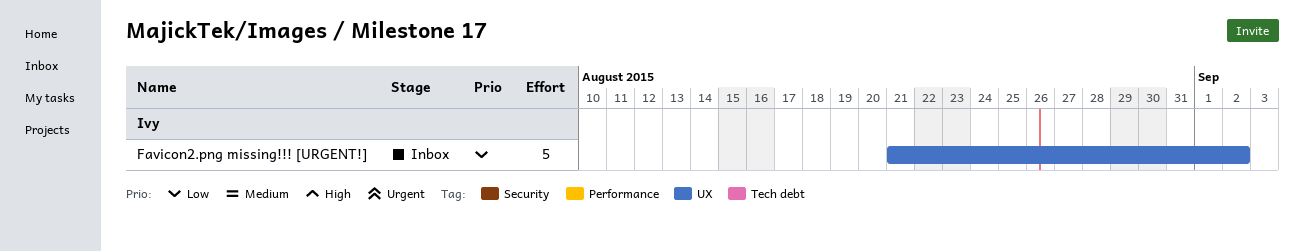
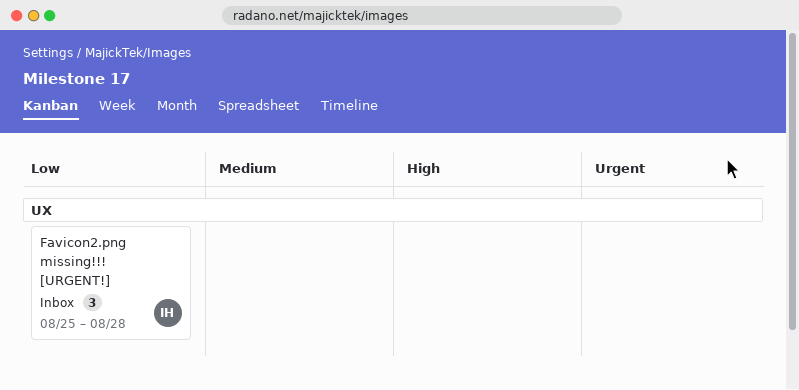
Favicon2.png missing!!! [URGENT!], estimate: 5 -> 3
Favicon2.png missing!!! [URGENT!], start: Aug 21 -> Aug 25
Favicon2.png missing!!! [URGENT!], due: Sep 2 -> Aug 28

